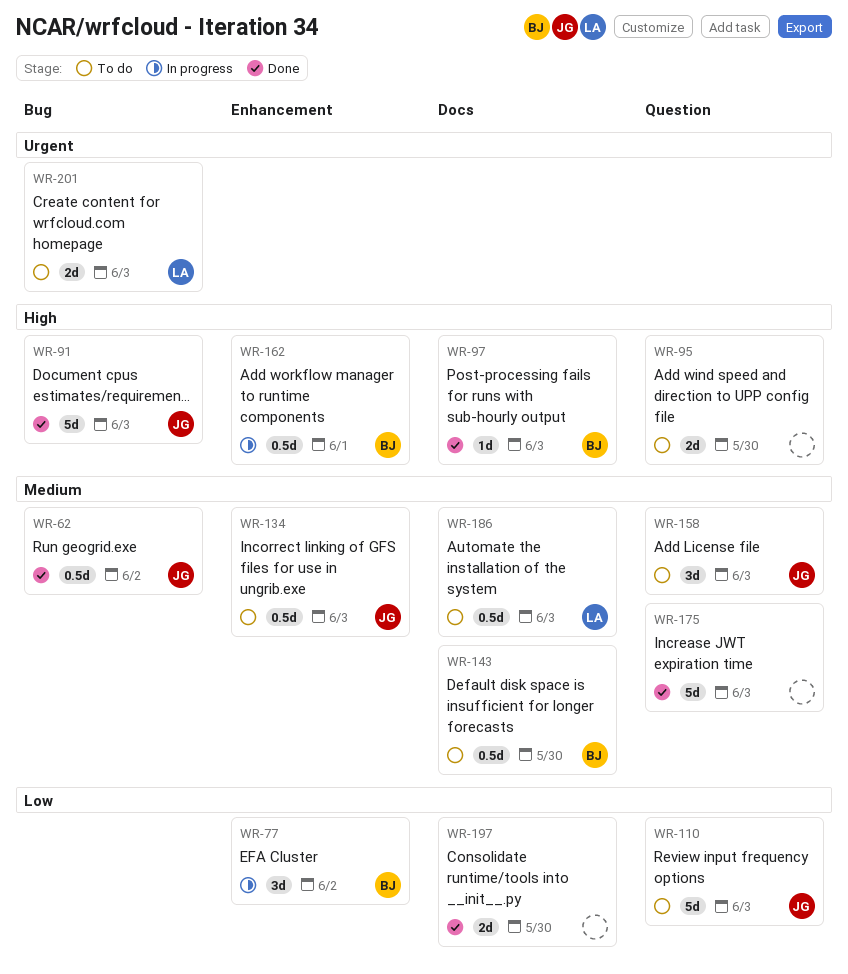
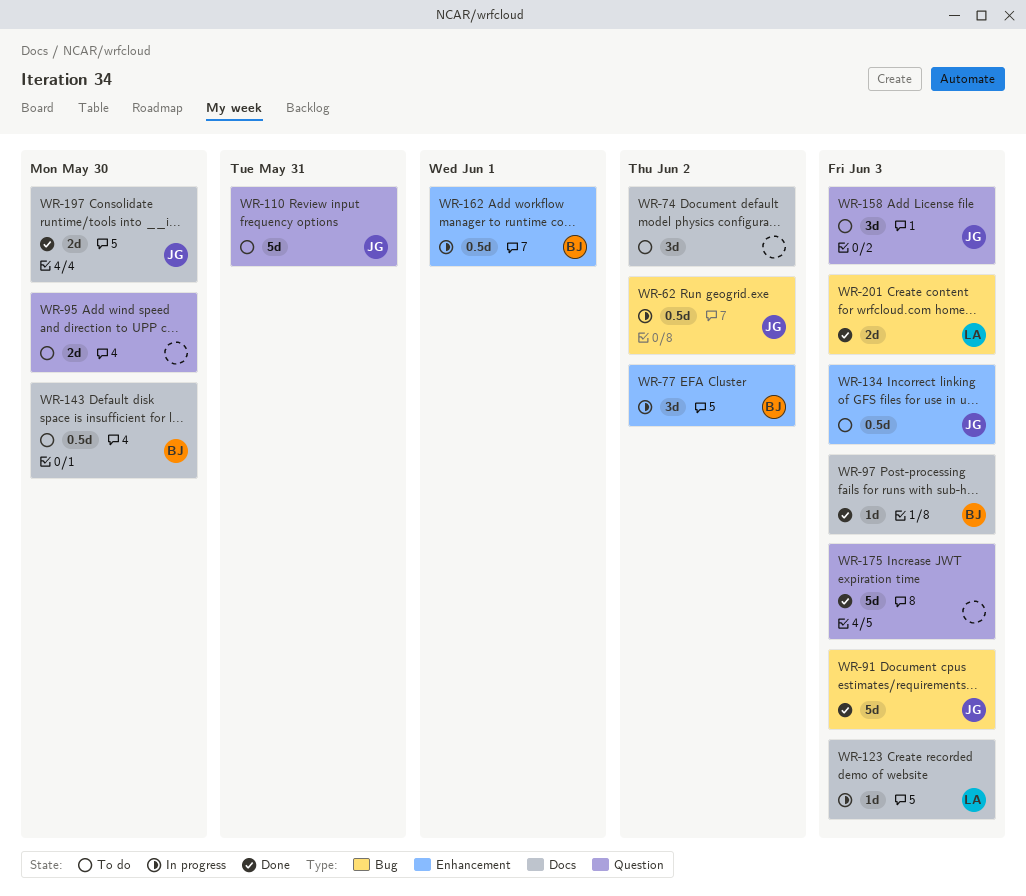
WR-62, status: Done -> In progress
WR-74: none -> present
WR-110, due: Jun 3 -> May 31
WR-123: none -> present
WR-186: present -> none
WR-197, owner: none -> JG
WR-201, status: To do -> Done

